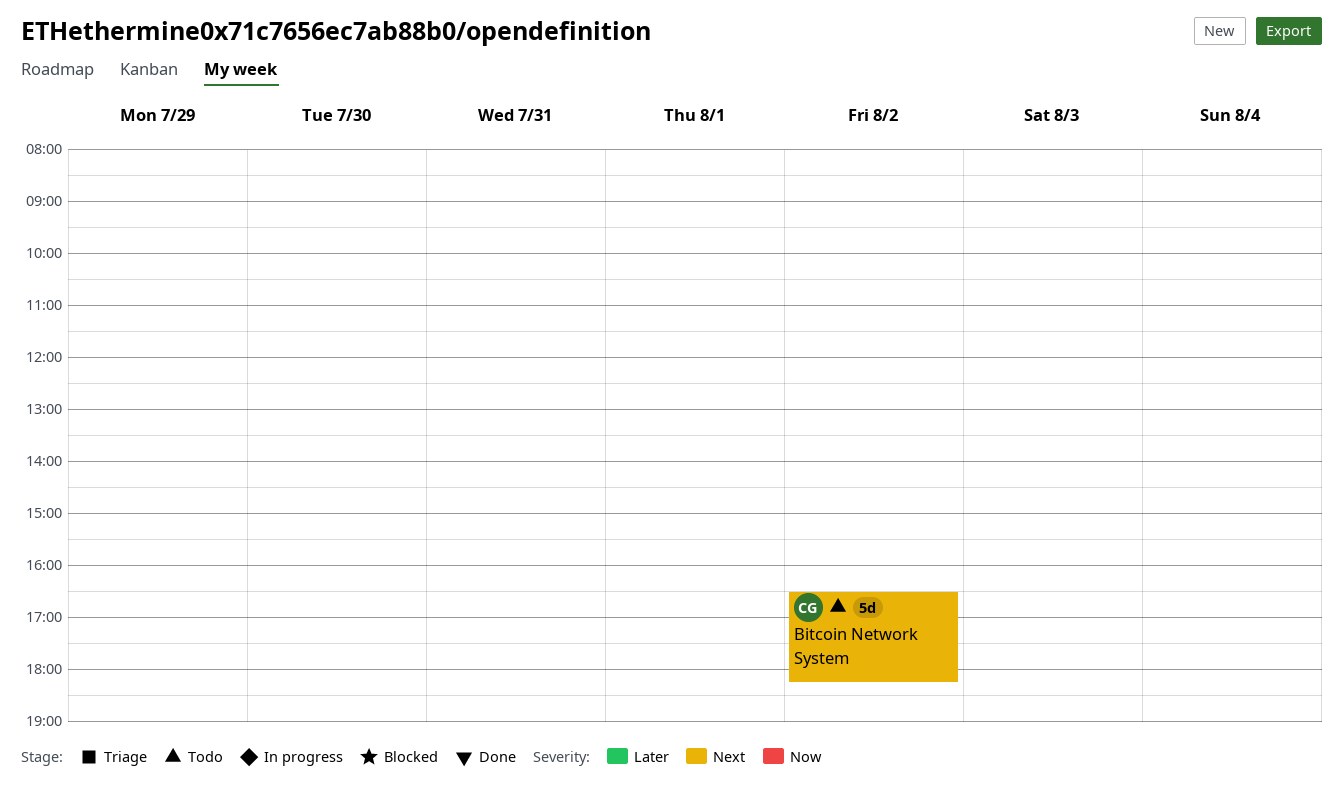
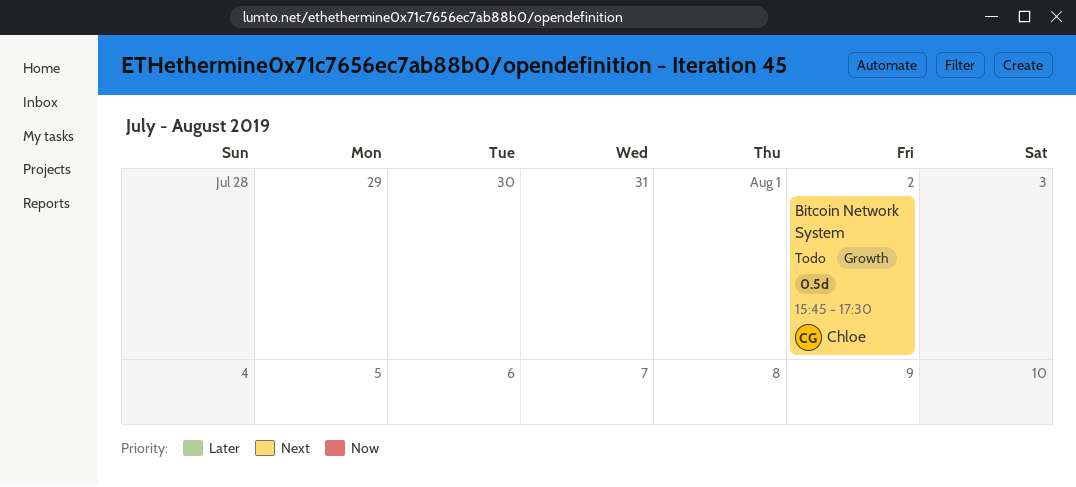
Bitcoin Network System, estimate: 5d -> 0.5d
Bitcoin Network System, begins: 16:30 -> 15:45
Bitcoin Network System, ends: 18:15 -> 17:30

